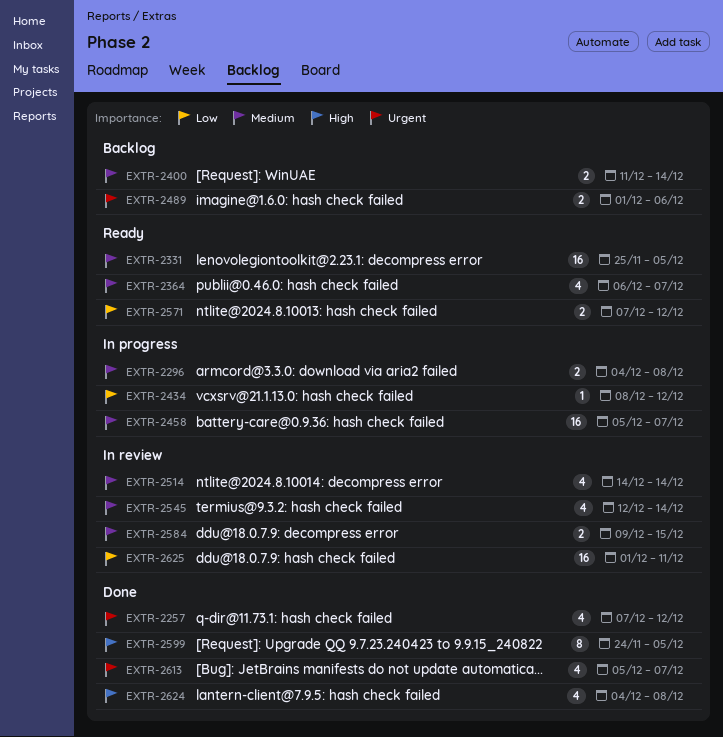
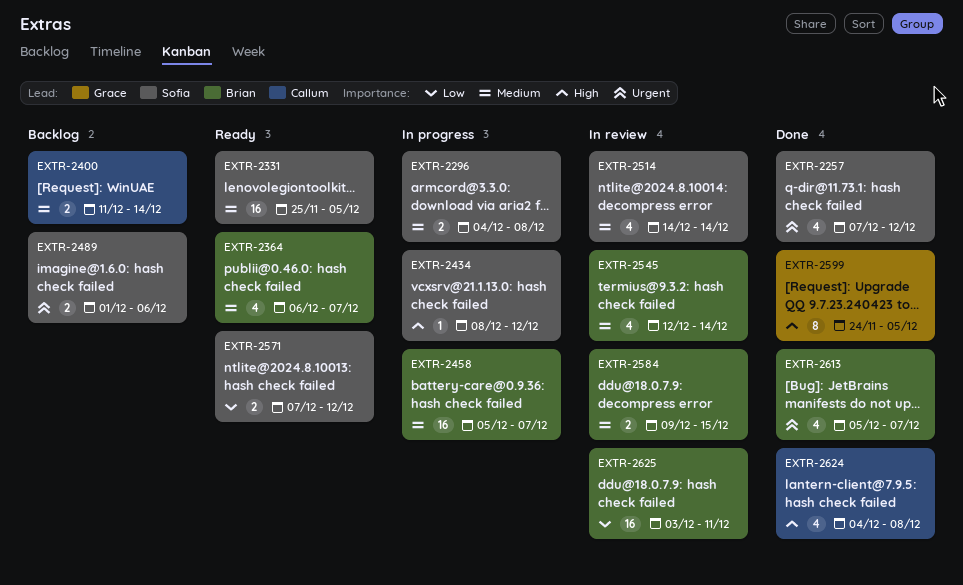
EXTR-2434, priority: Low -> High
EXTR-2625, start: Dec 1 -> Dec 3

